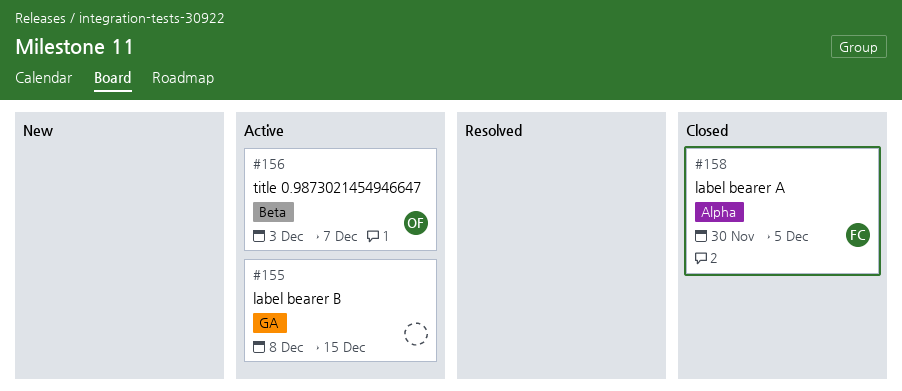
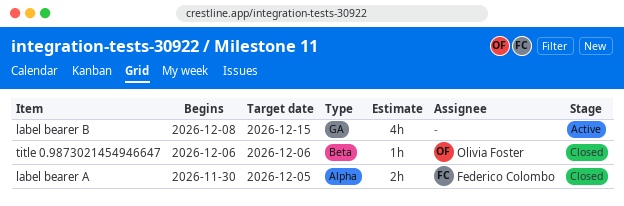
title 0.9873021454946647, status: Active -> Closed
title 0.9873021454946647, start: Dec 3 -> Dec 6
title 0.9873021454946647, due: Dec 7 -> Dec 6

